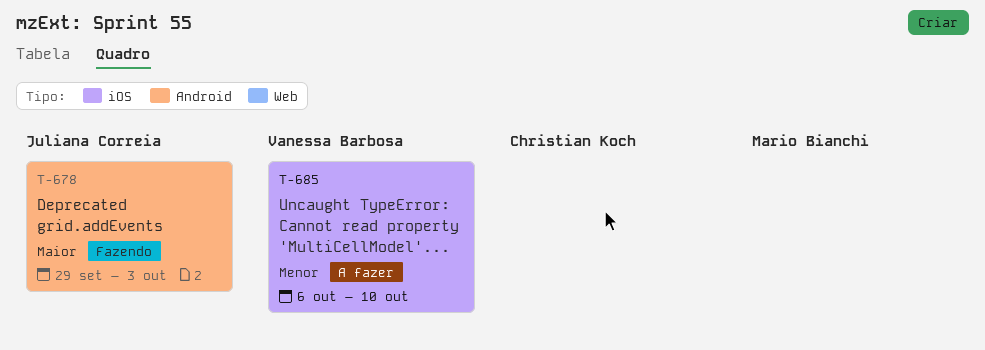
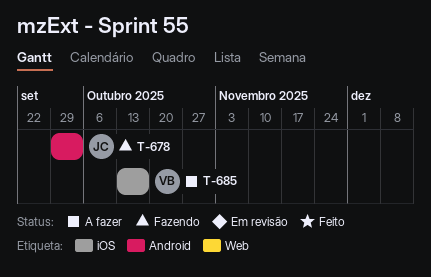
T-685, start: Oct 6 -> Oct 13
T-685, due: Oct 10 -> Oct 17

